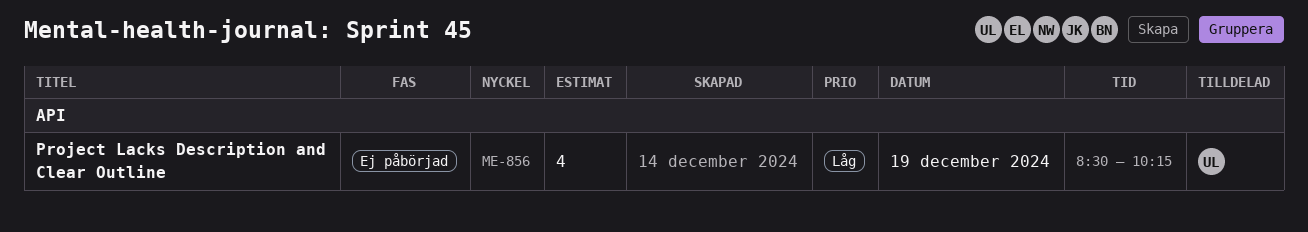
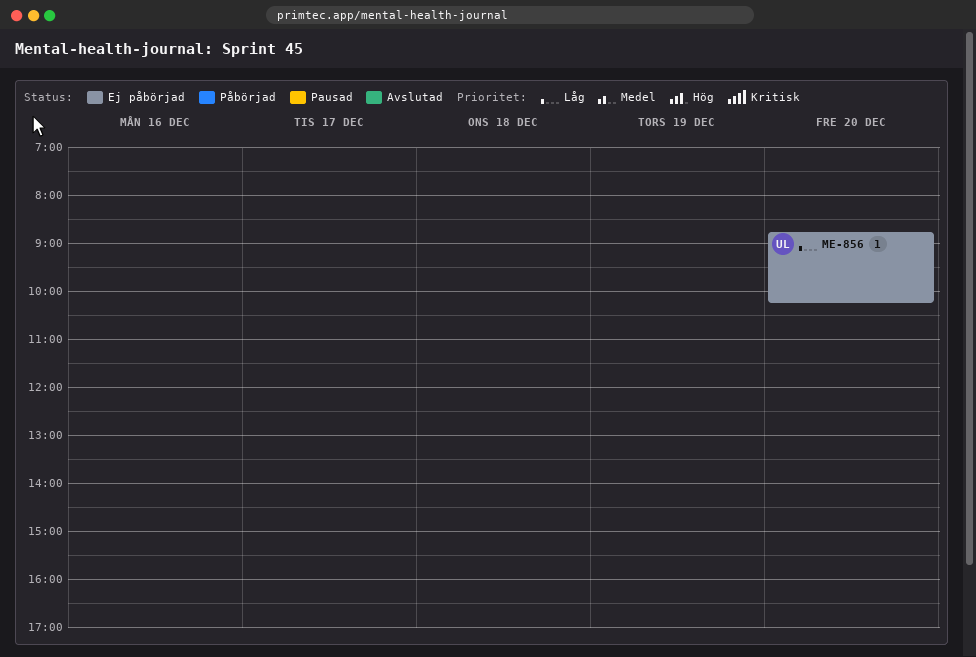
ME-856, estimate: 4 -> 1
ME-856, day: Dec 19 -> Dec 20
ME-856, begins: 08:30 -> 08:45

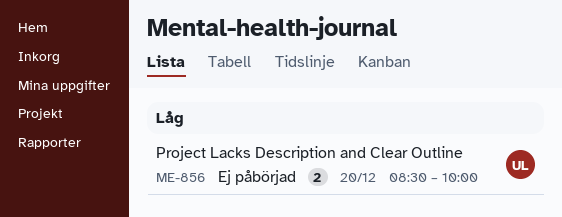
ME-856, estimate: 1 -> 2
ME-856, begins: 08:45 -> 08:30
ME-856, ends: 10:15 -> 10:00

